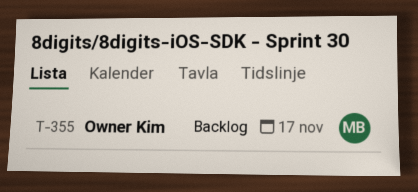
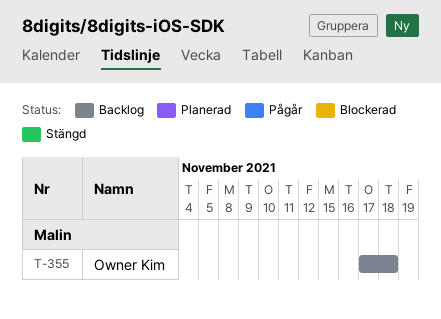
T-355, due: Nov 17 -> Nov 18

